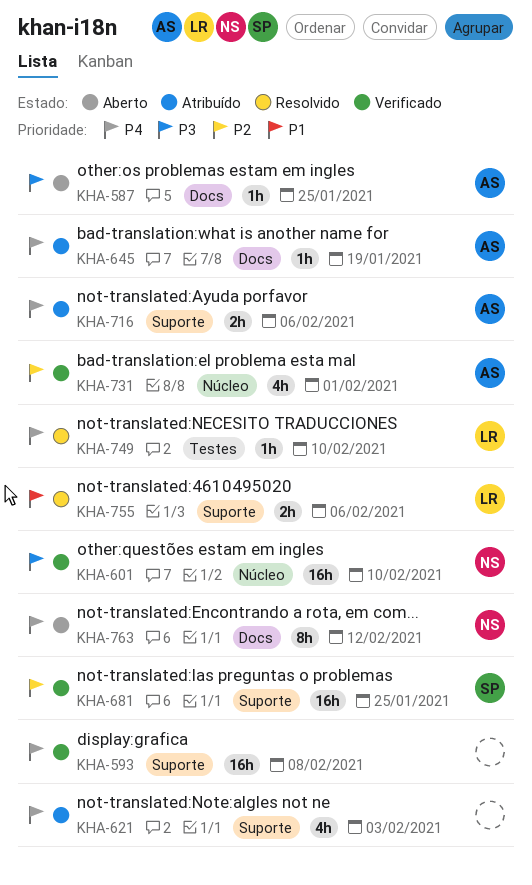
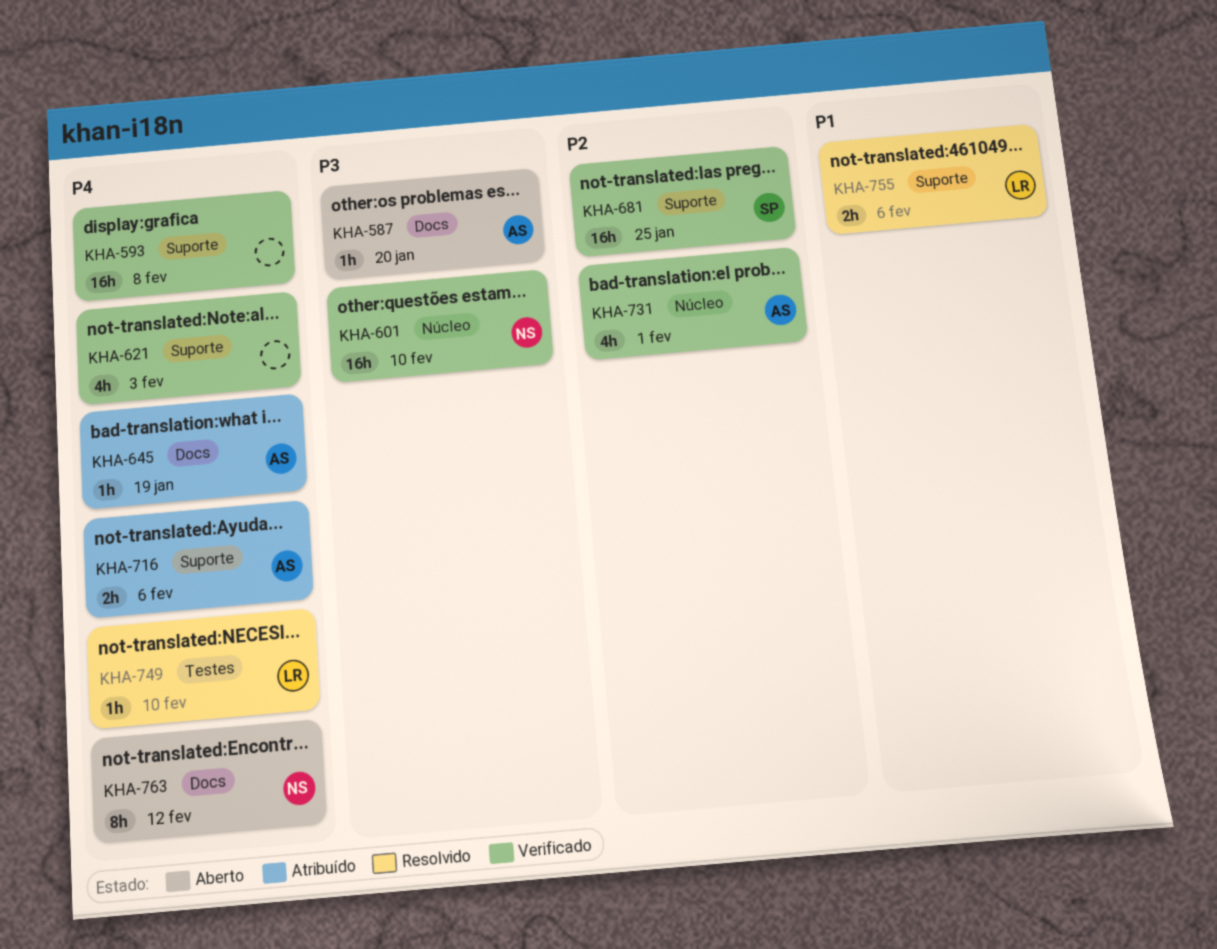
KHA-587, due: Jan 25 -> Jan 20
KHA-621, status: Atribuído -> Verificado

